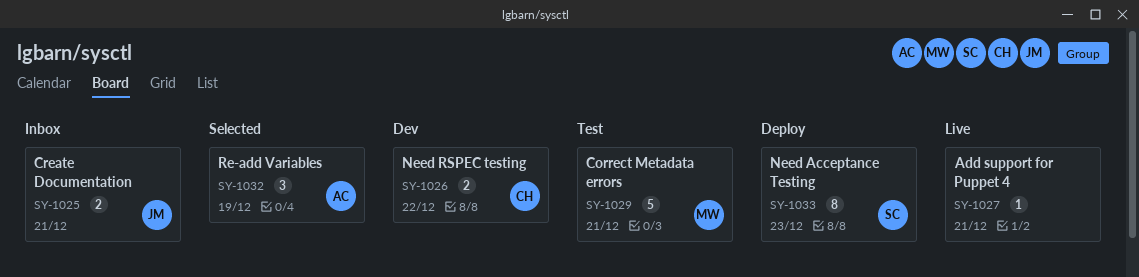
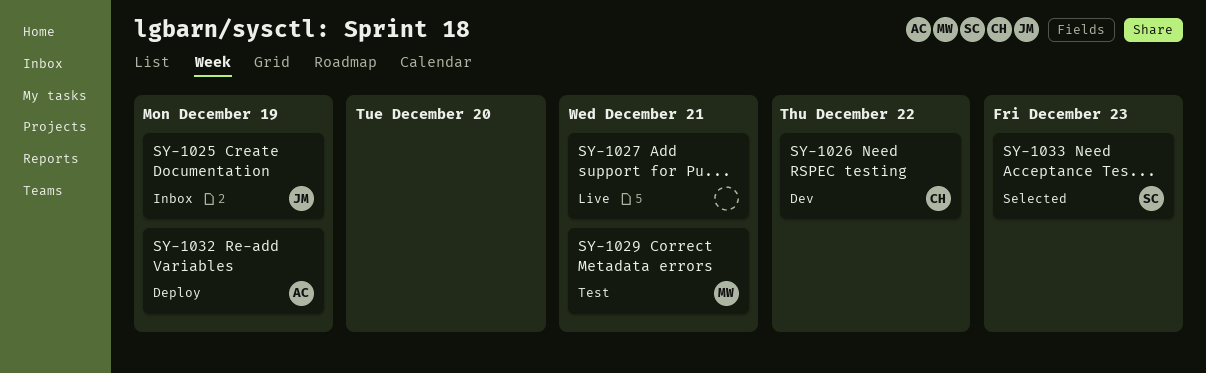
SY-1025, due: Dec 21 -> Dec 19
SY-1032, status: Selected -> Deploy
SY-1033, status: Deploy -> Selected

